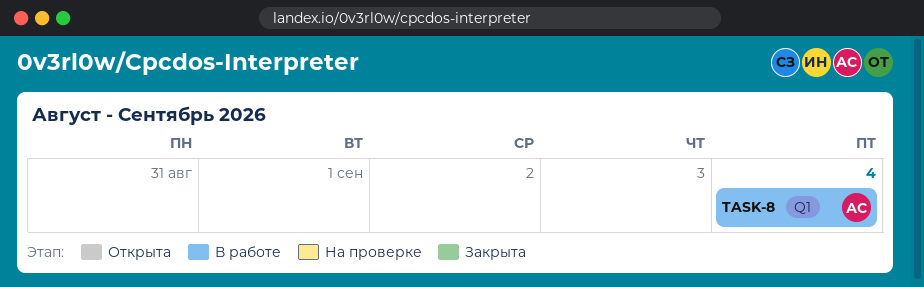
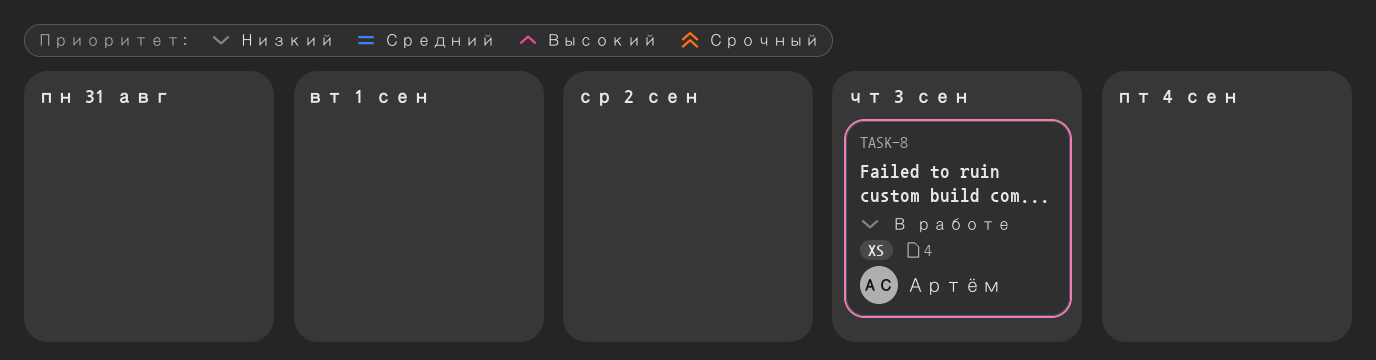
TASK-8, due: Sep 4 -> Sep 3

